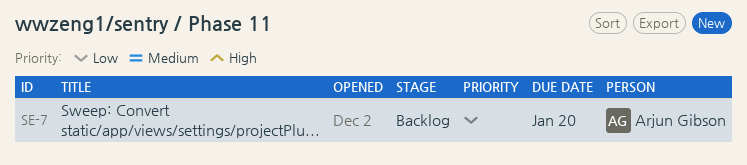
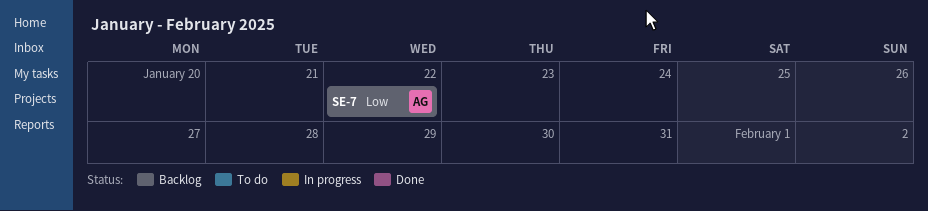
SE-7, due: Jan 20 -> Jan 22

